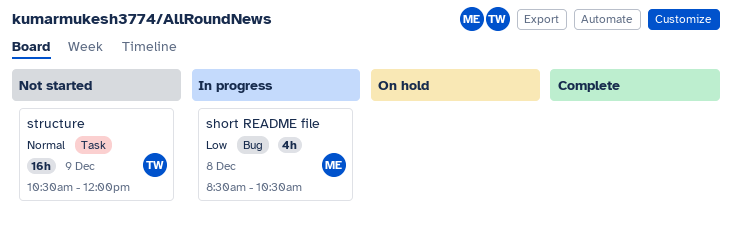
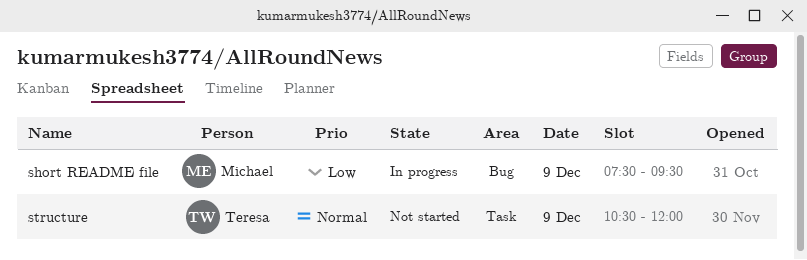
short README file, day: Dec 8 -> Dec 9
short README file, begins: 08:30 -> 07:30
short README file, ends: 10:30 -> 09:30

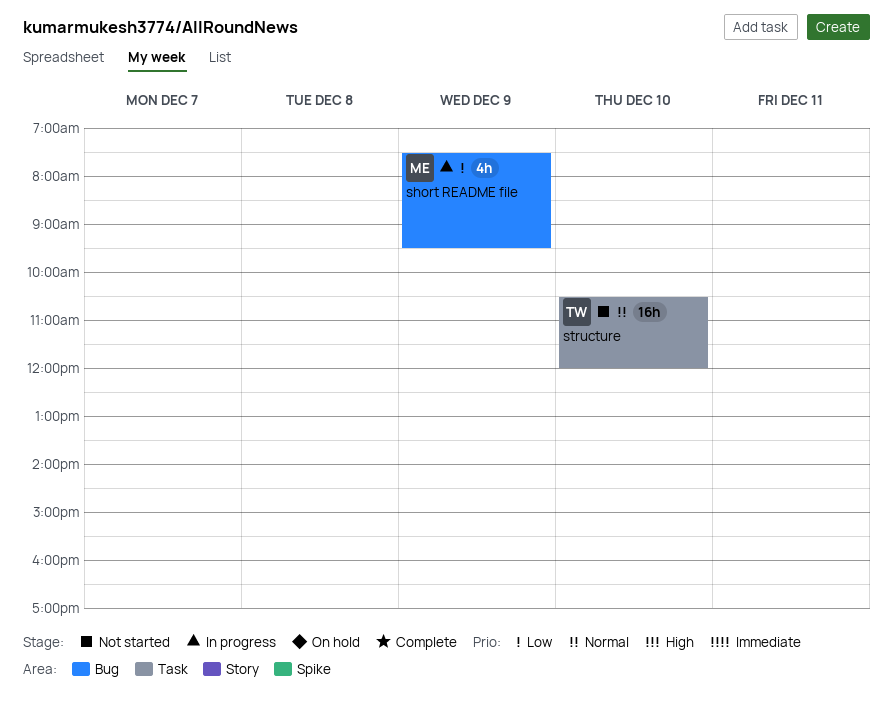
structure, day: Dec 9 -> Dec 10

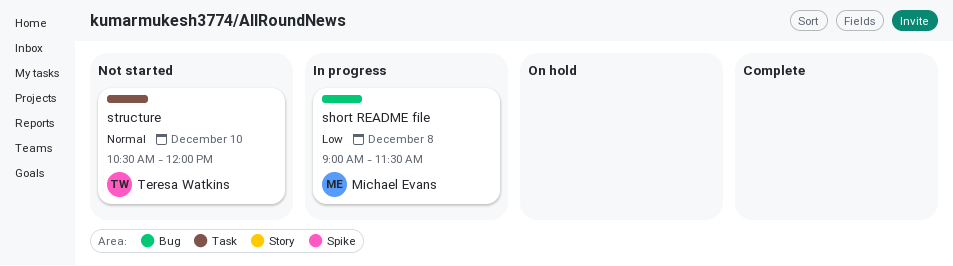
short README file, day: Dec 9 -> Dec 8
short README file, begins: 07:30 -> 09:00
short README file, ends: 09:30 -> 11:30

